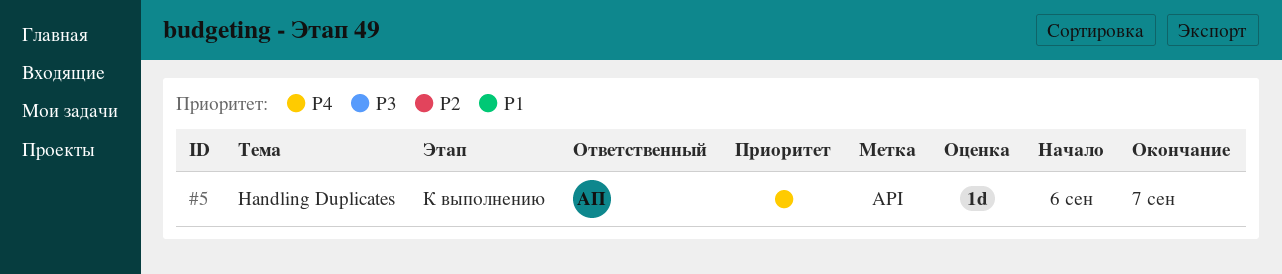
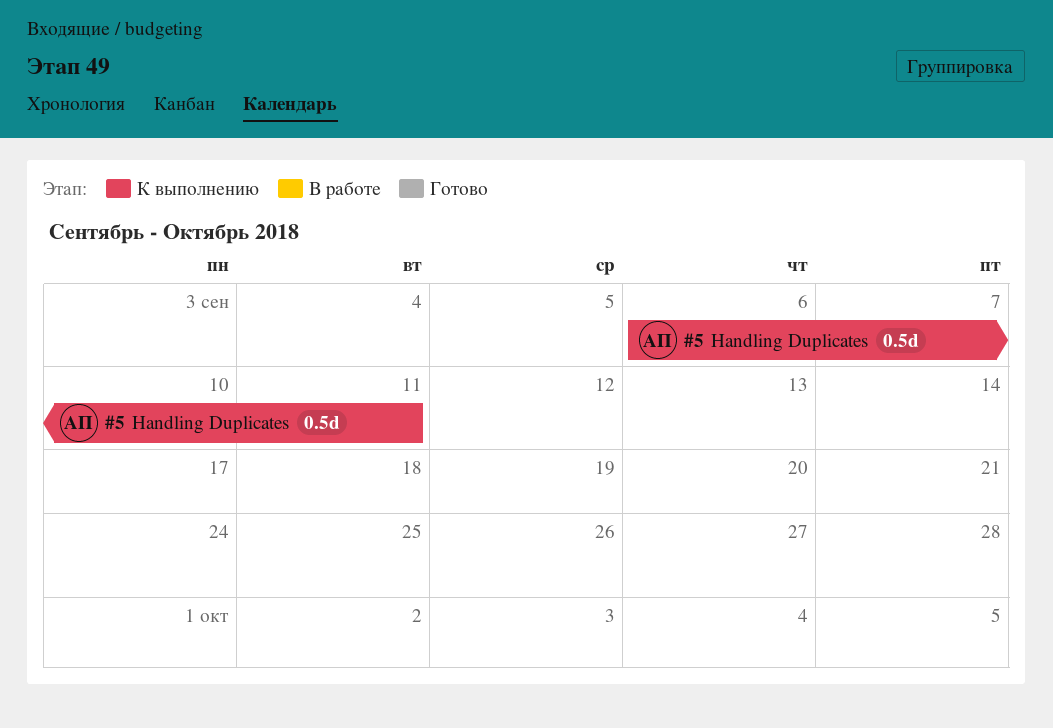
#5, estimate: 1d -> 0.5d
#5, due: Sep 7 -> Sep 11

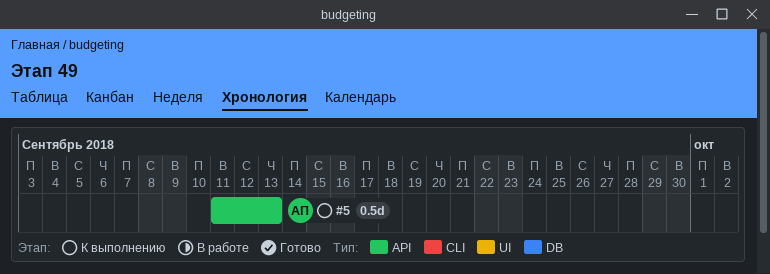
#5, start: Sep 6 -> Sep 11
#5, due: Sep 11 -> Sep 13

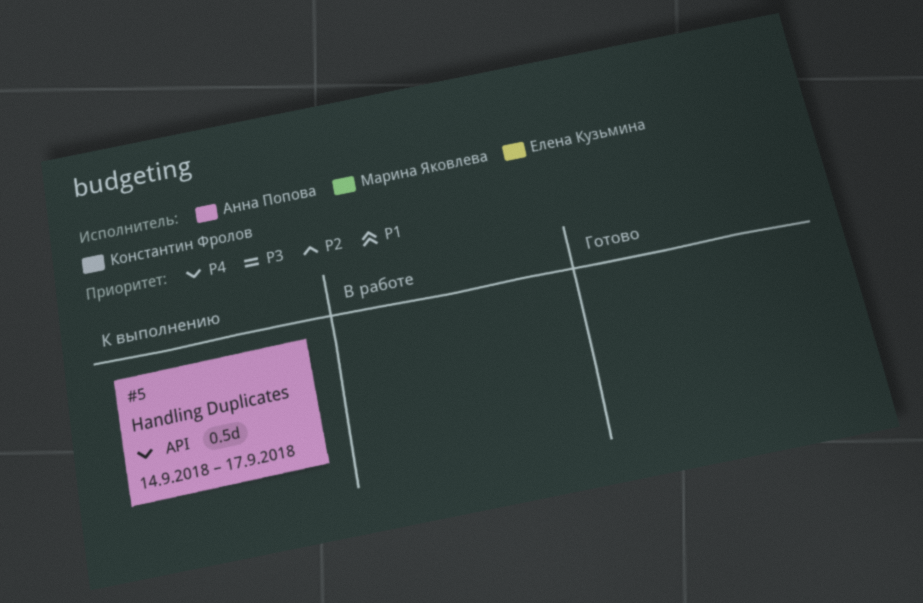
#5, start: Sep 11 -> Sep 14
#5, due: Sep 13 -> Sep 17

